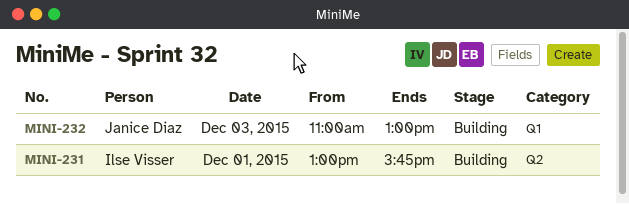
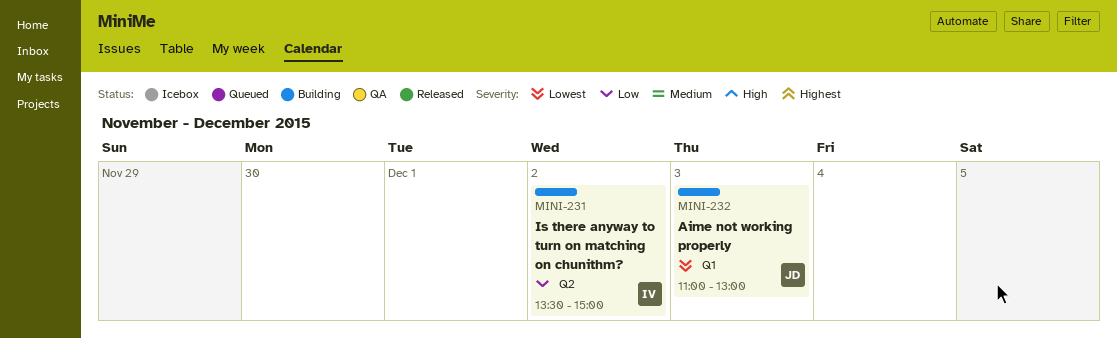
MINI-231, day: Dec 1 -> Dec 2
MINI-231, begins: 13:00 -> 13:30
MINI-231, ends: 15:45 -> 15:00

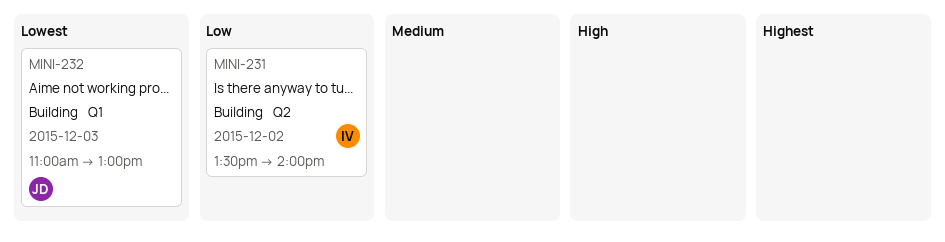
MINI-231, ends: 15:00 -> 14:00

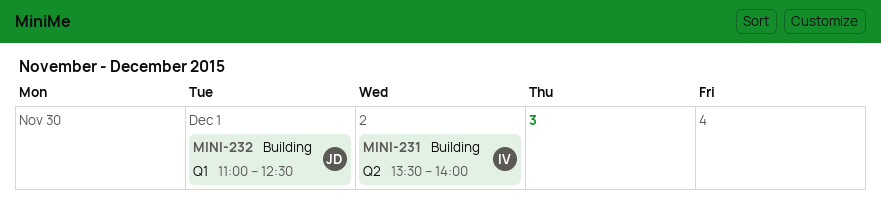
MINI-232, day: Dec 3 -> Dec 1
MINI-232, ends: 13:00 -> 12:30

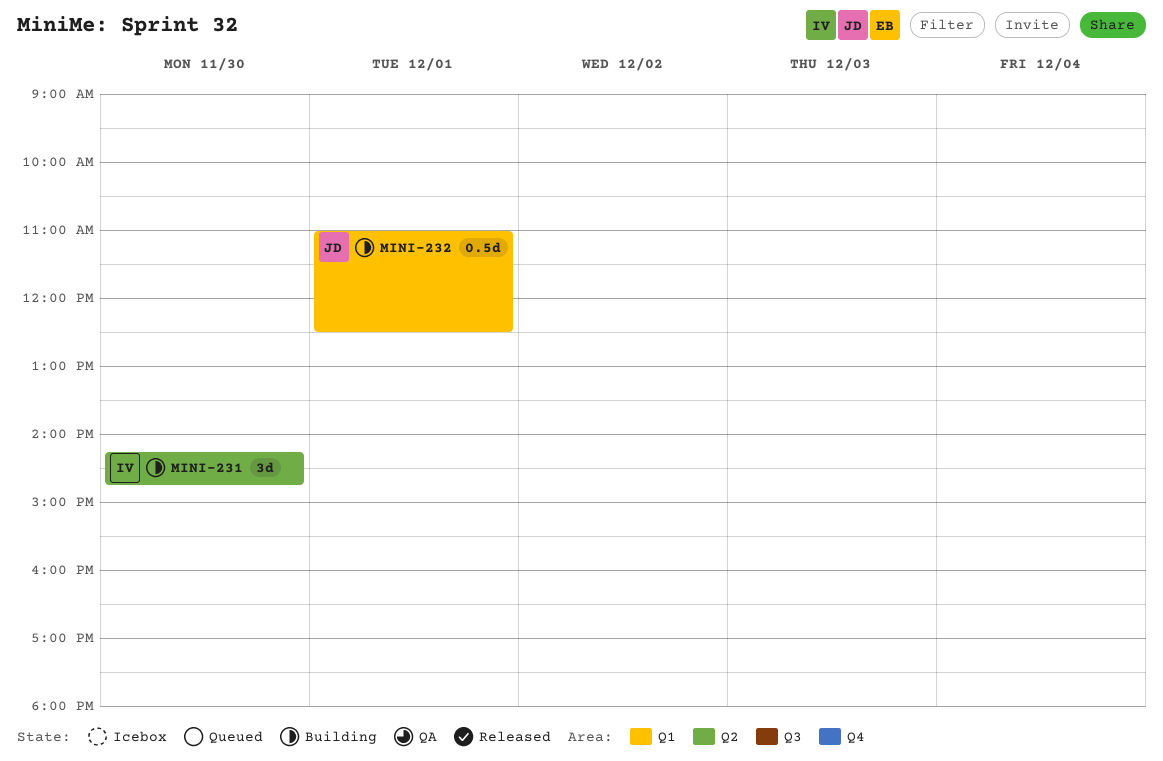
MINI-231, day: Dec 2 -> Nov 30
MINI-231, begins: 13:30 -> 14:15
MINI-231, ends: 14:00 -> 14:45

